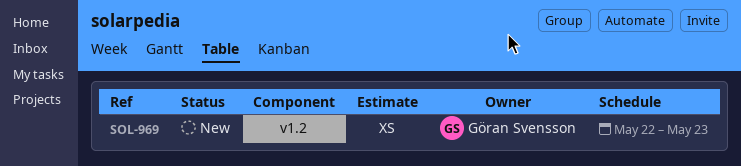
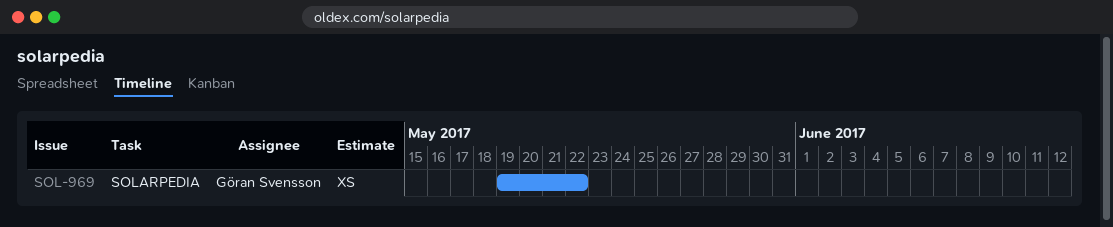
SOL-969, start: May 22 -> May 19
SOL-969, due: May 23 -> May 22

